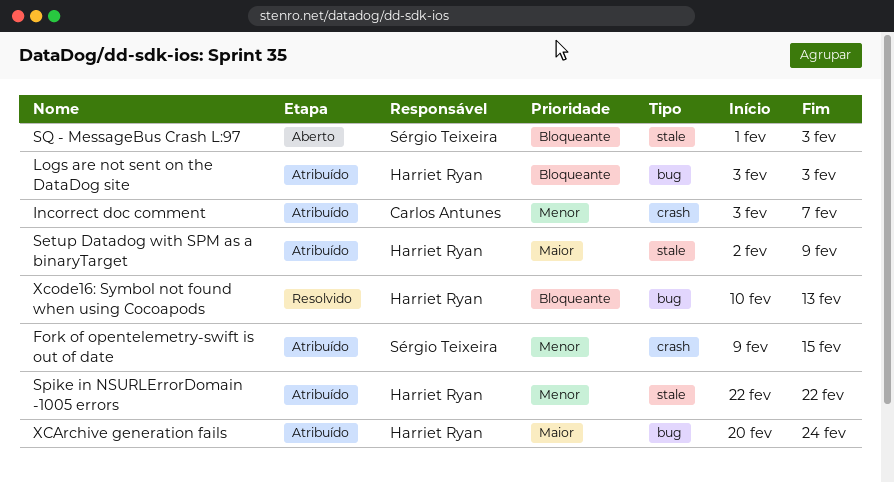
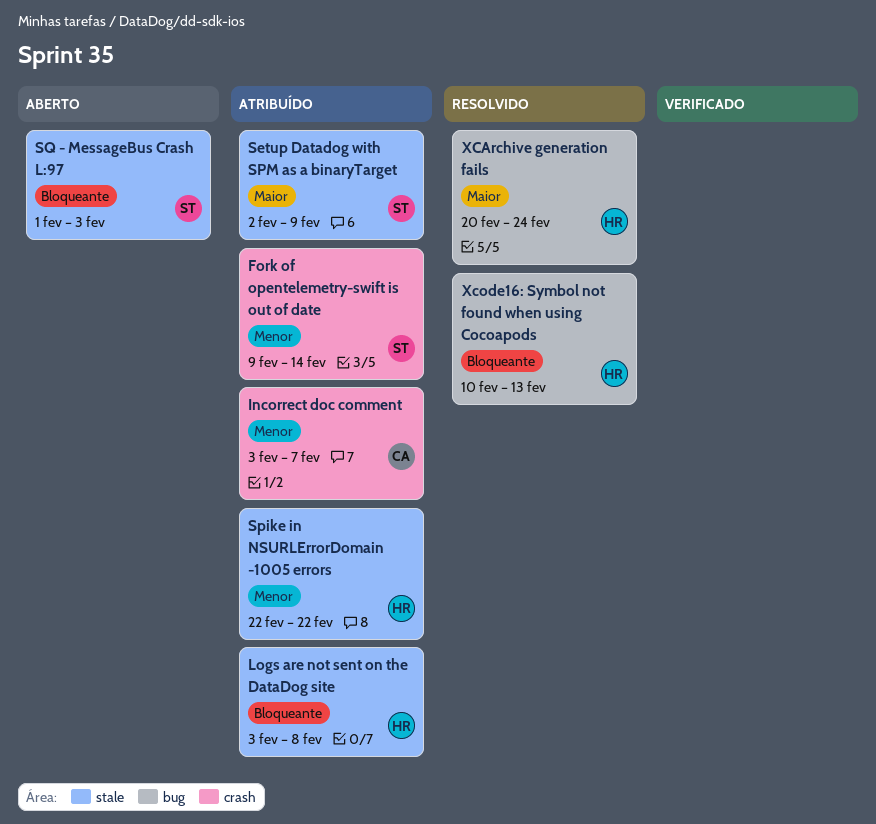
Fork of opentelemetry-swift is out of date, due: Feb 15 -> Feb 14
Logs are not sent on the DataDog site, label: bug -> stale
Logs are not sent on the DataDog site, due: Feb 3 -> Feb 8
Setup Datadog with SPM as a binaryTarget, owner: Harriet Ryan -> Sérgio Teixeira
XCArchive generation fails, status: Atribuído -> Resolvido

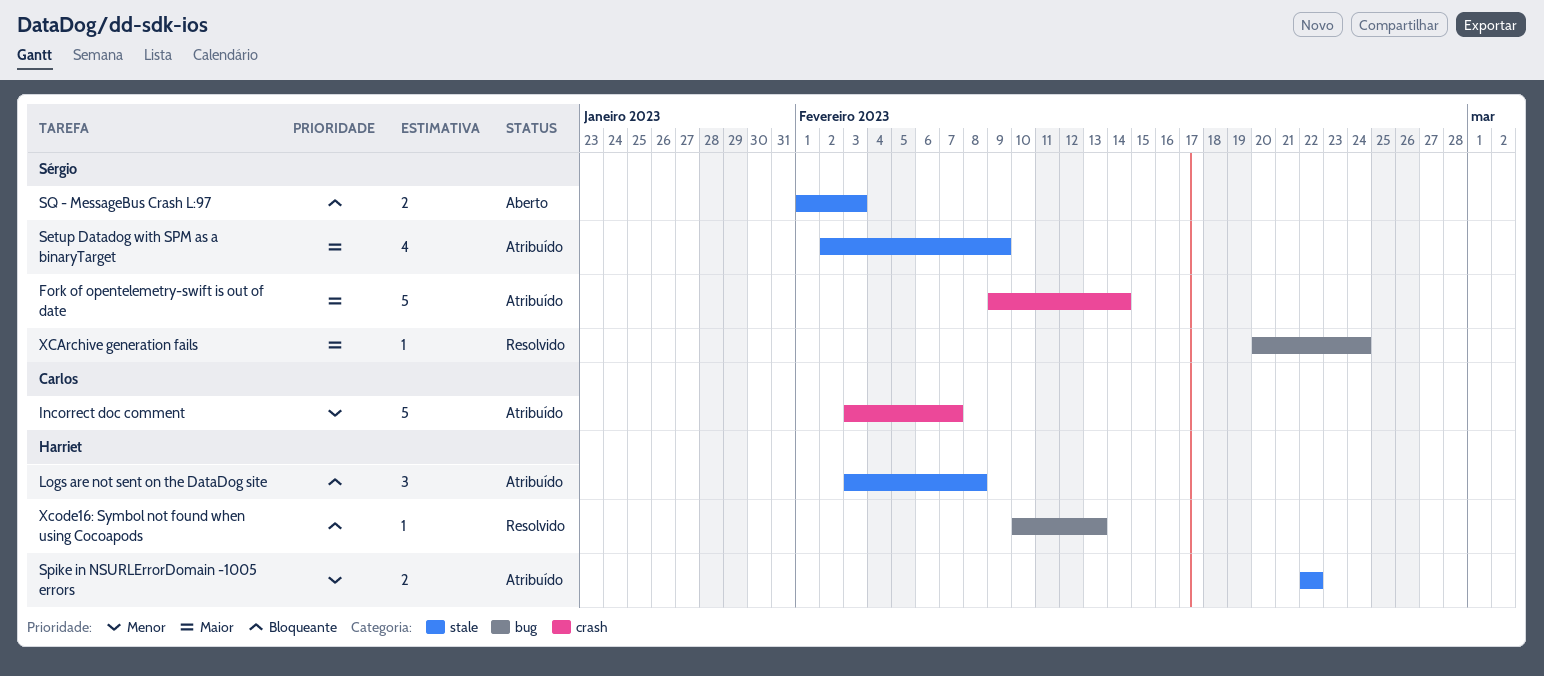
Fork of opentelemetry-swift is out of date, priority: Menor -> Maior
XCArchive generation fails, owner: Harriet -> Sérgio

